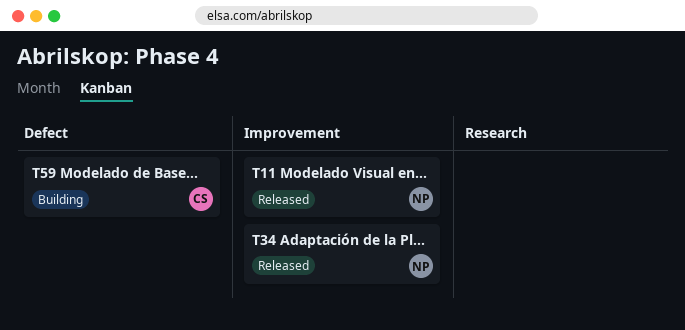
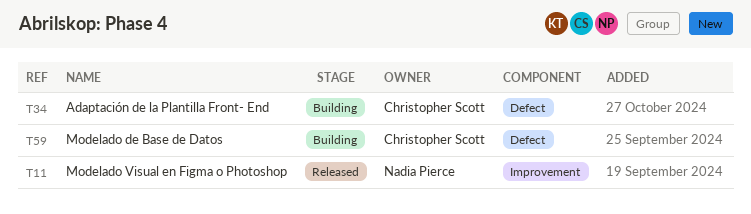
T34, status: Released -> Building
T34, owner: Nadia Pierce -> Christopher Scott
T34, label: Improvement -> Defect

